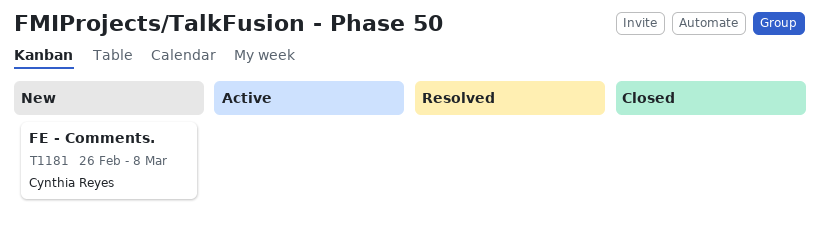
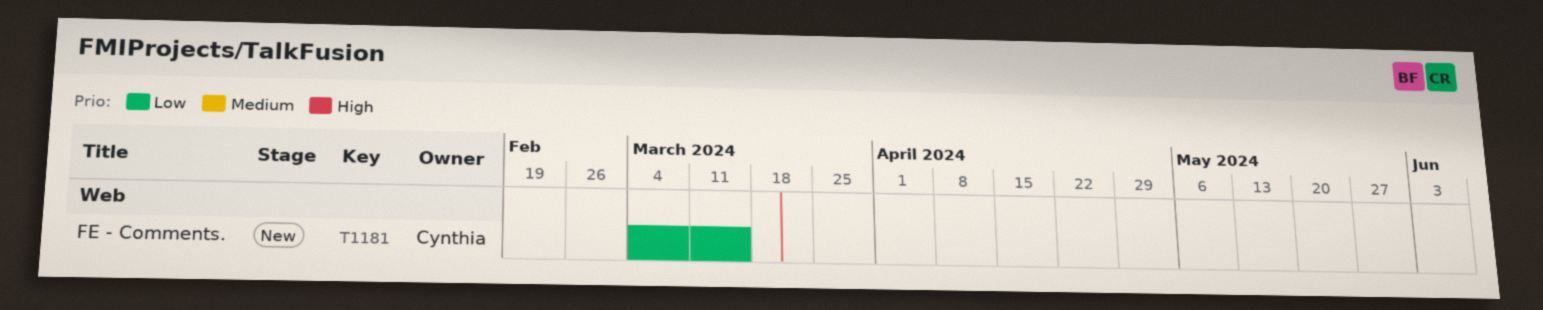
T1181, start: Feb 26 -> Mar 4
T1181, due: Mar 8 -> Mar 15

